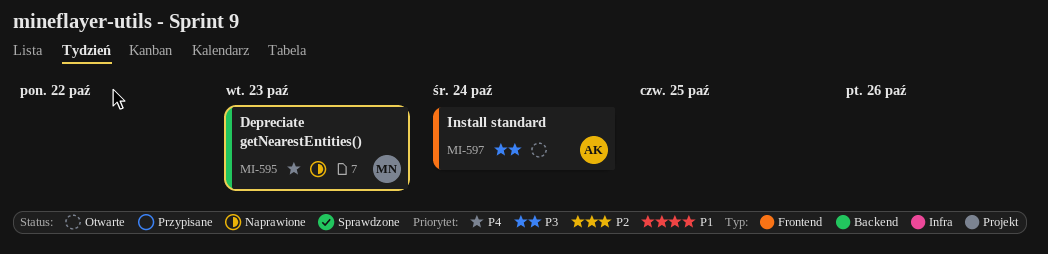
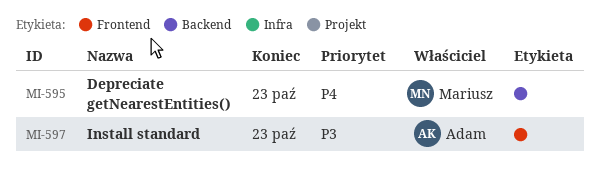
MI-597, due: Oct 24 -> Oct 23

